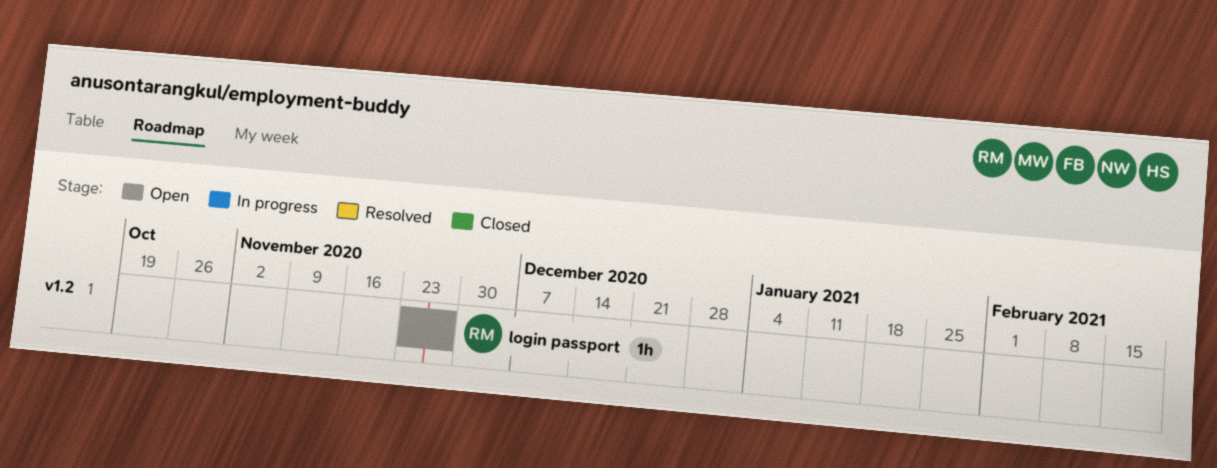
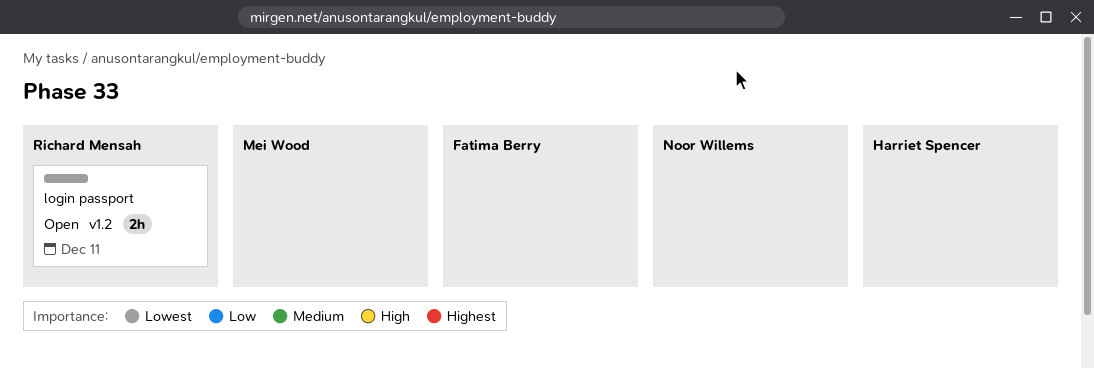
login passport, estimate: 1h -> 2h
login passport, due: Nov 27 -> Dec 11

